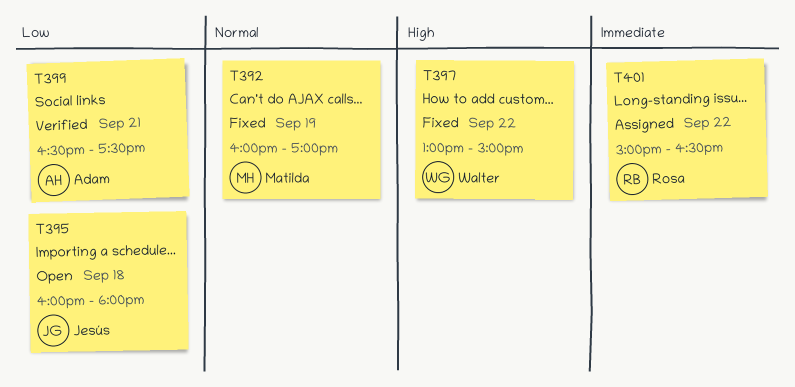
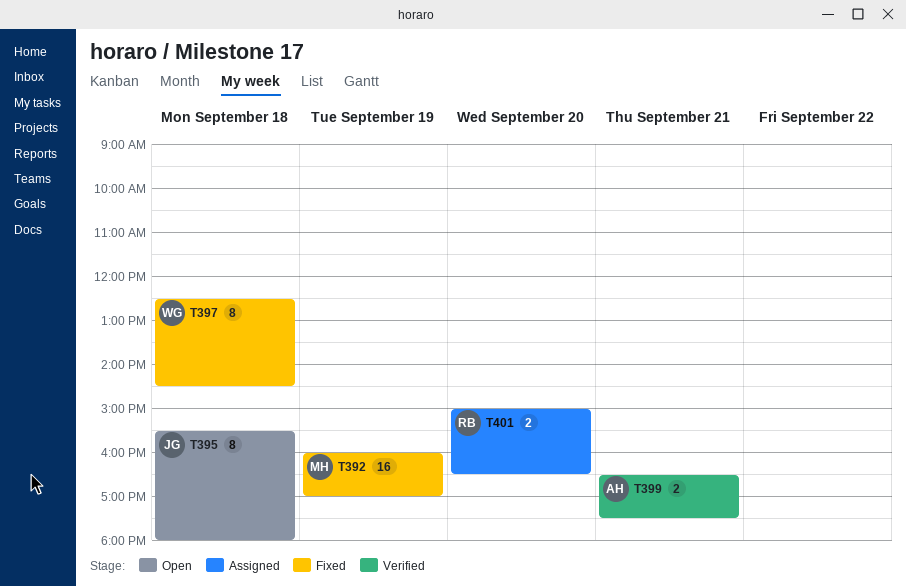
T395, begins: 16:00 -> 15:30
T397, day: Sep 22 -> Sep 18
T397, begins: 13:00 -> 12:30
T397, ends: 15:00 -> 14:30
T401, day: Sep 22 -> Sep 20

